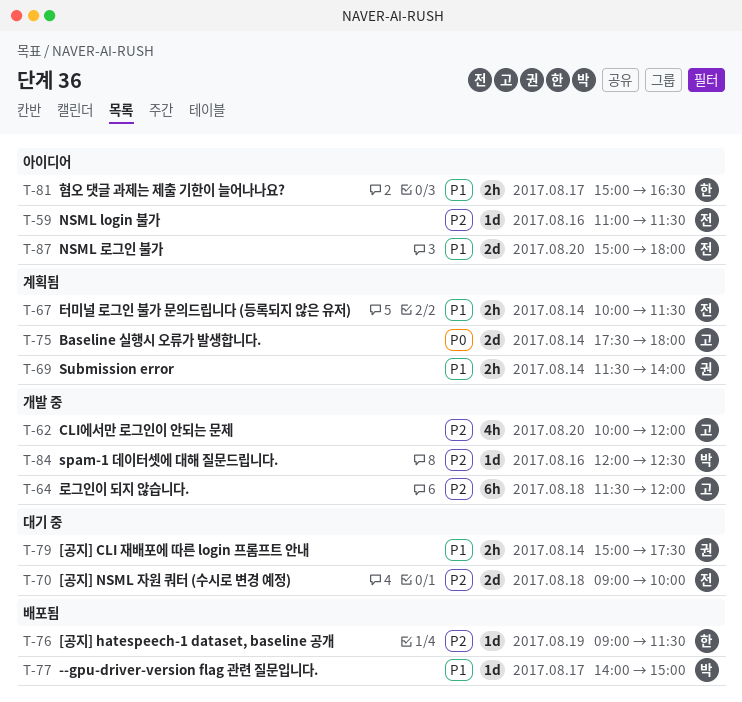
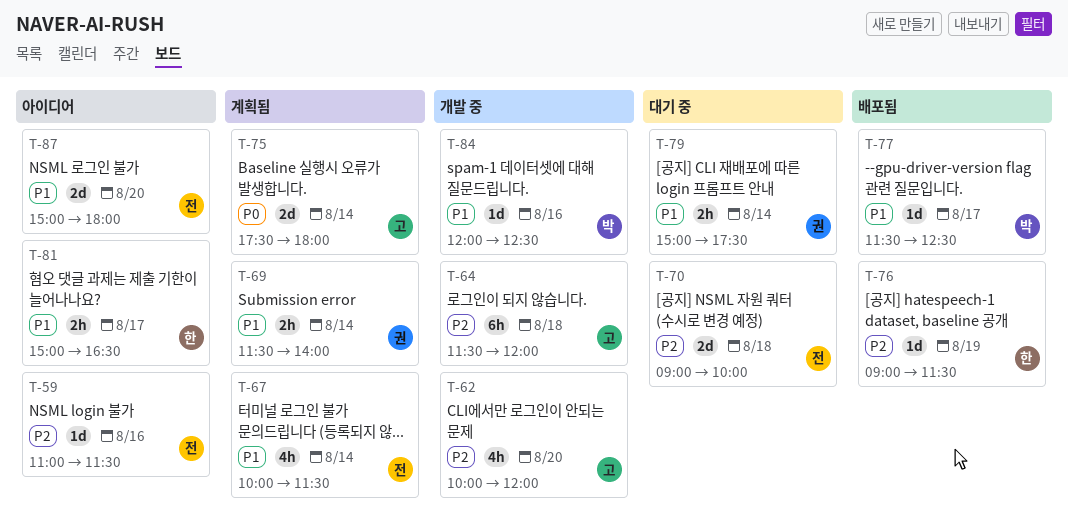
T-67, estimate: 2h -> 4h
T-77, begins: 14:00 -> 11:30
T-77, ends: 15:00 -> 12:30
T-84, priority: P2 -> P1

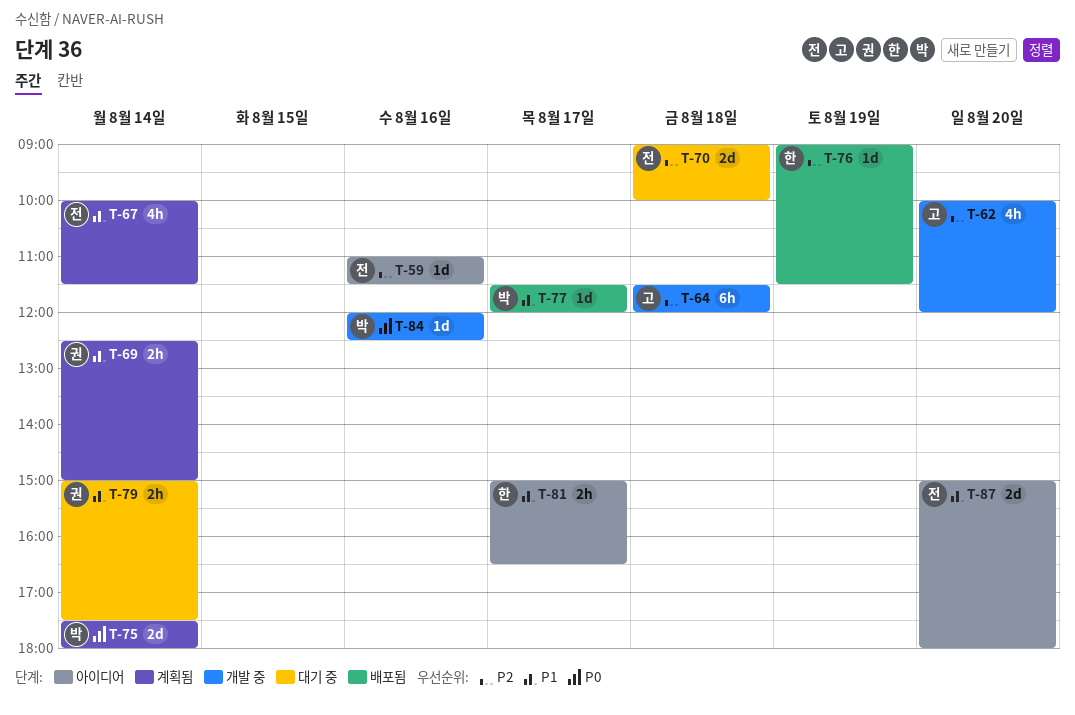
T-69, begins: 11:30 -> 12:30
T-69, ends: 14:00 -> 15:00
T-75, owner: 고 -> 박
T-77, ends: 12:30 -> 12:00
T-84, priority: P1 -> P0

